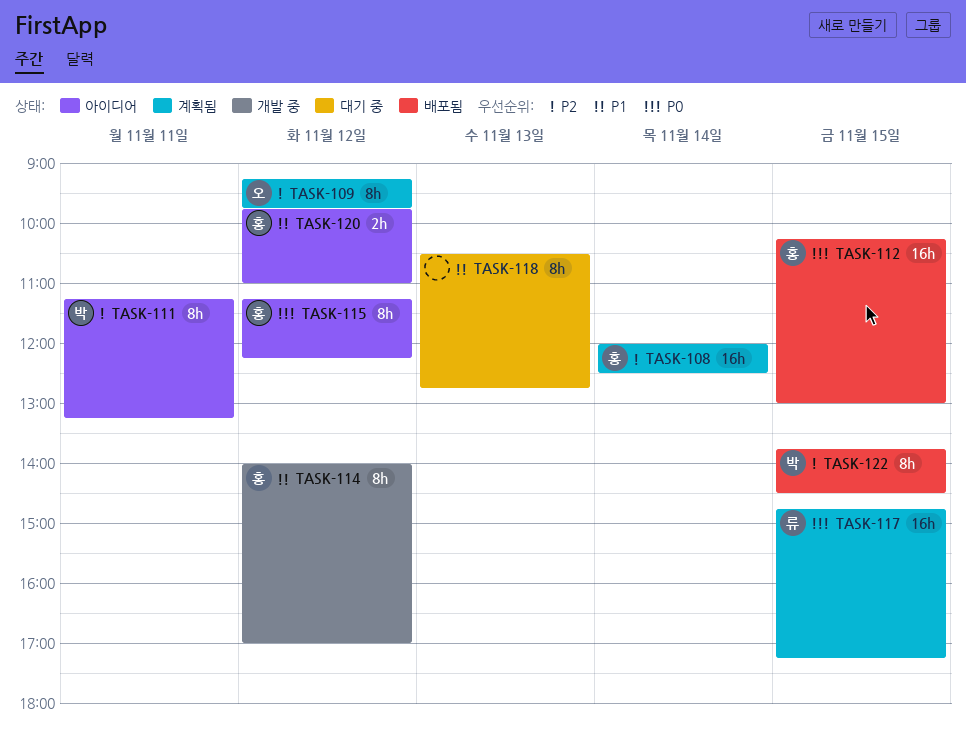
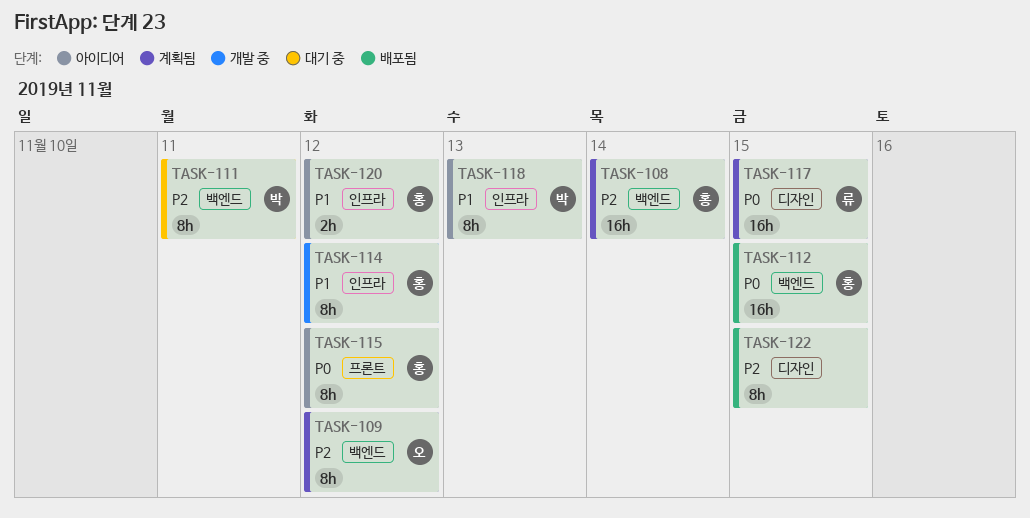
TASK-111, status: 아이디어 -> 대기 중
TASK-118, status: 대기 중 -> 아이디어
TASK-118, owner: none -> 박
TASK-122, owner: 박 -> none

